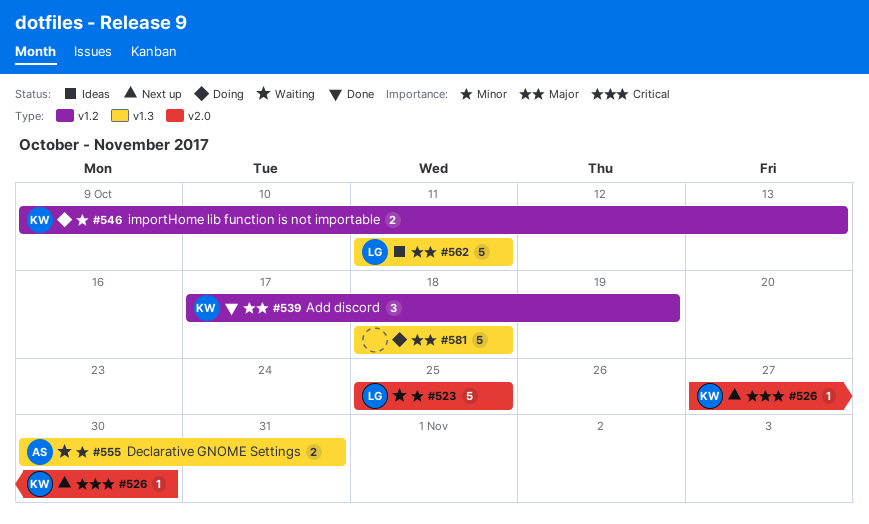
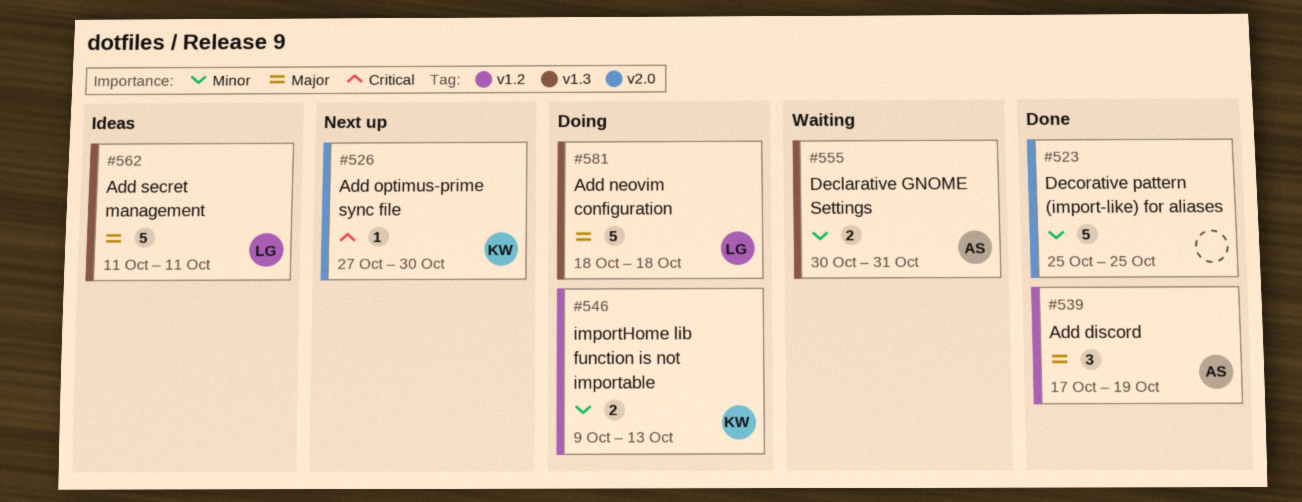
#523, status: Waiting -> Done
#523, owner: LG -> none
#539, owner: KW -> AS
#581, owner: none -> LG

